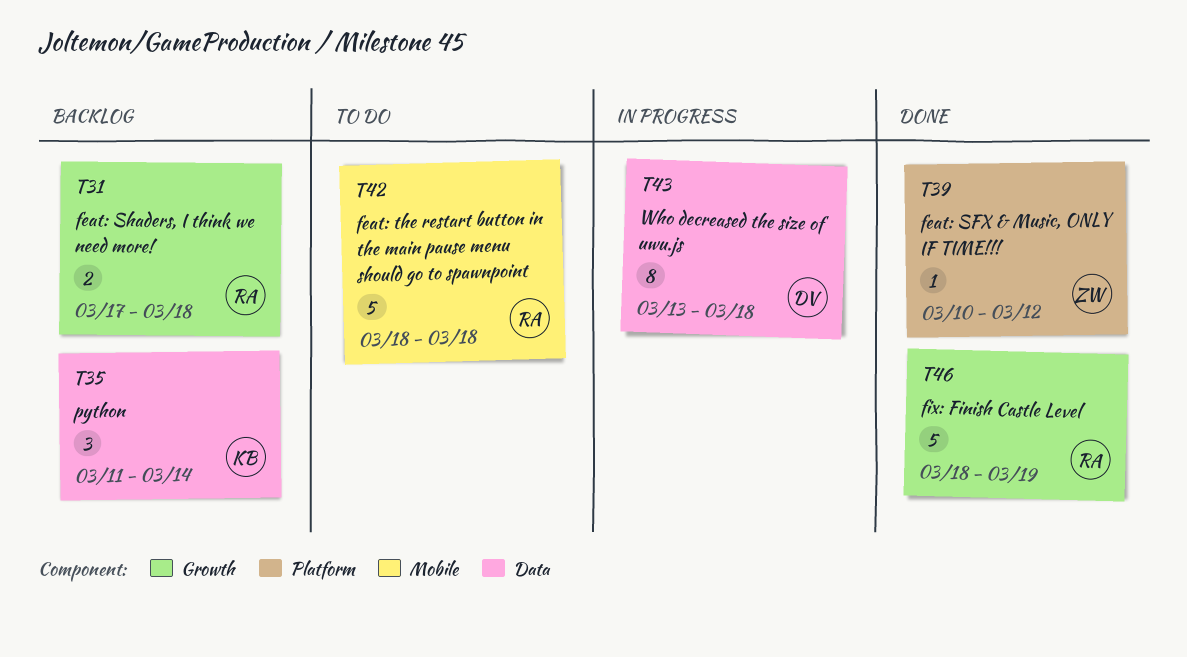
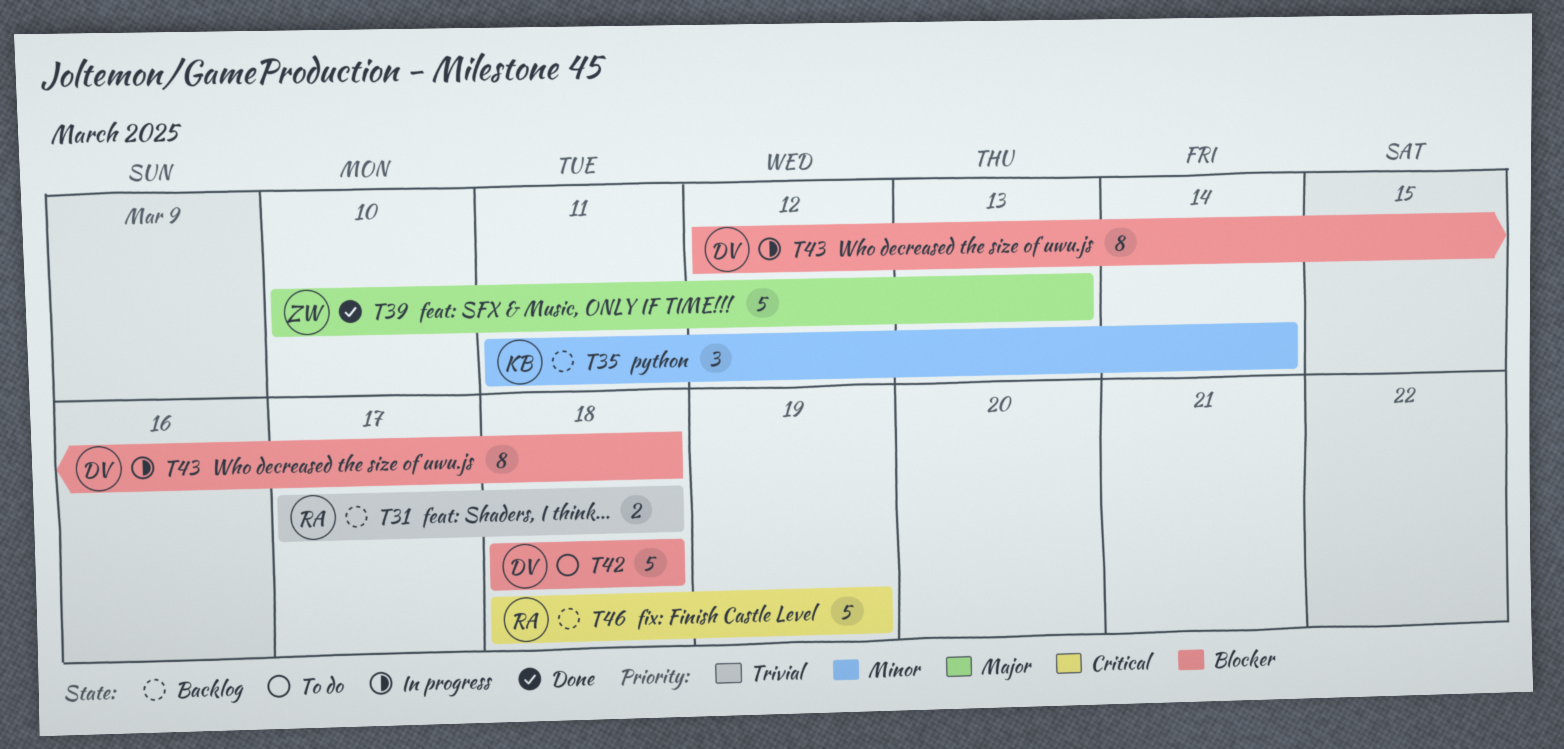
T39, estimate: 1 -> 5
T39, due: Mar 12 -> Mar 13
T42, owner: RA -> DV
T43, start: Mar 13 -> Mar 12
T46, status: Done -> Backlog

